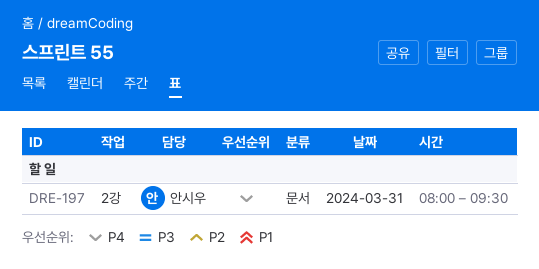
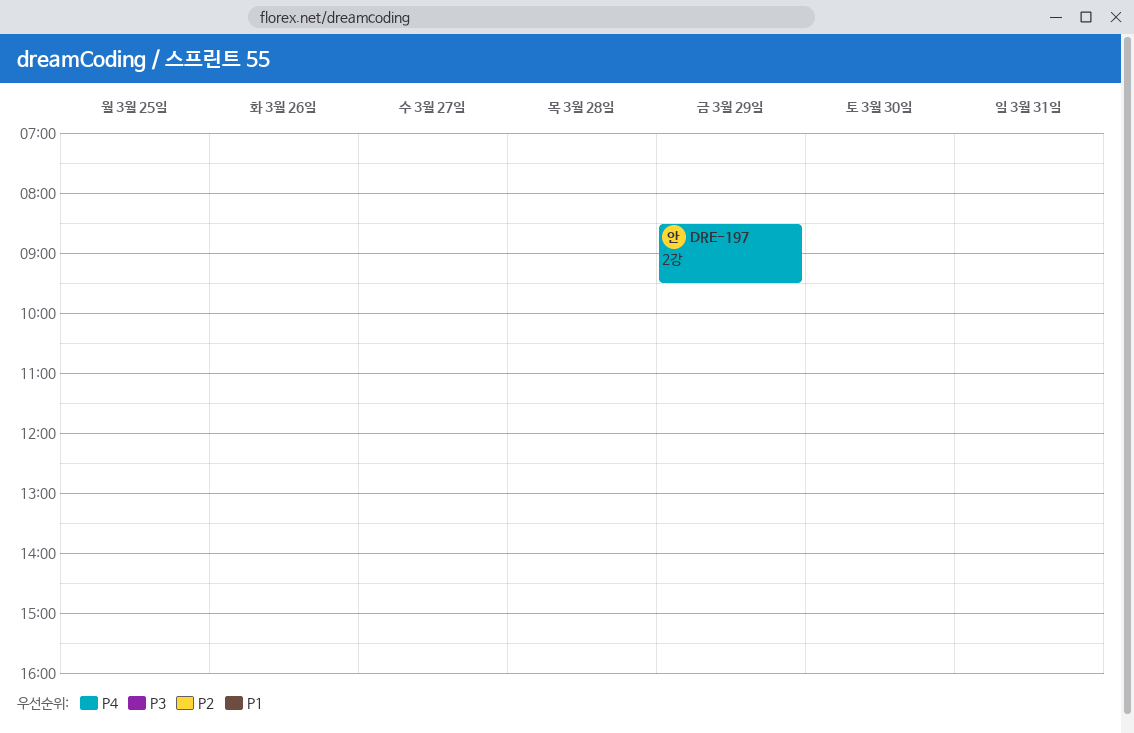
DRE-197, day: Mar 31 -> Mar 29
DRE-197, begins: 08:00 -> 08:30

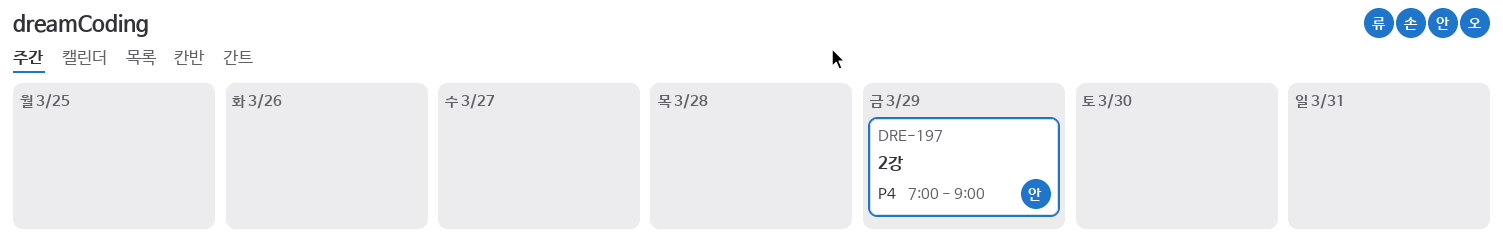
DRE-197, begins: 08:30 -> 07:00
DRE-197, ends: 09:30 -> 09:00

